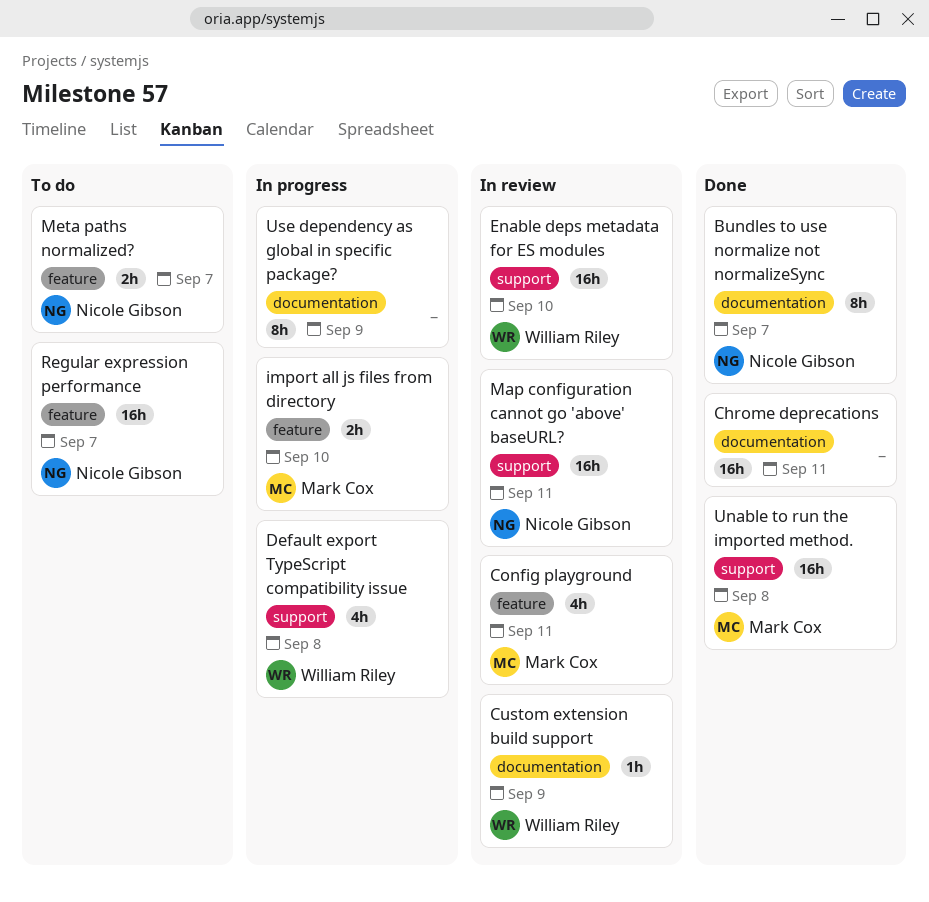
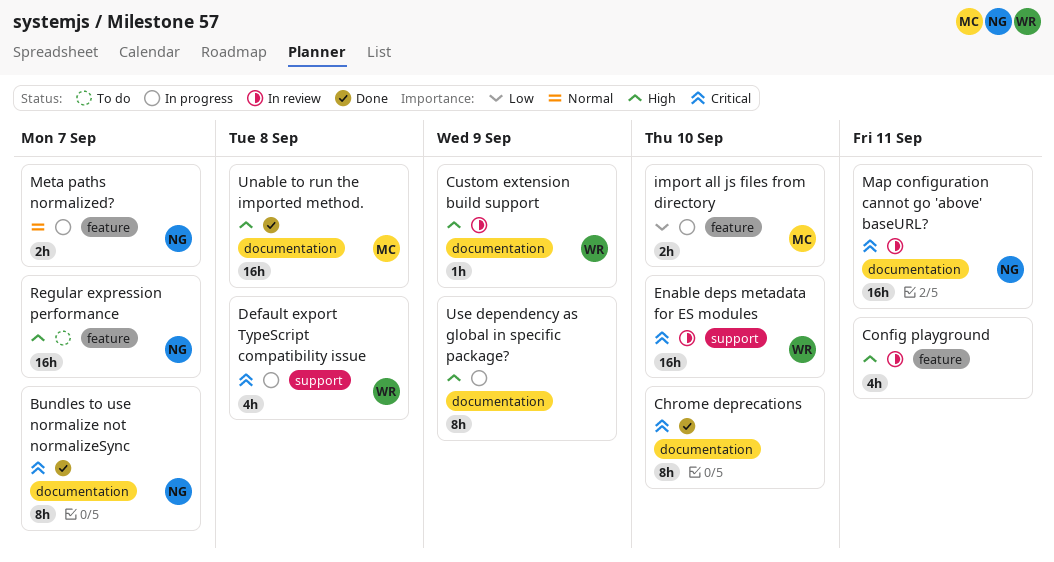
Chrome deprecations, estimate: 16h -> 8h
Chrome deprecations, due: Sep 11 -> Sep 10
Config playground, owner: Mark Cox -> none
Map configuration cannot go 'above' baseURL?, label: support -> documentation
Meta paths normalized?, status: To do -> In progress
Unable to run the imported method., label: support -> documentation

